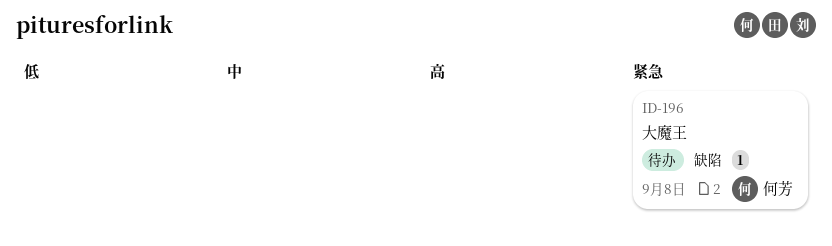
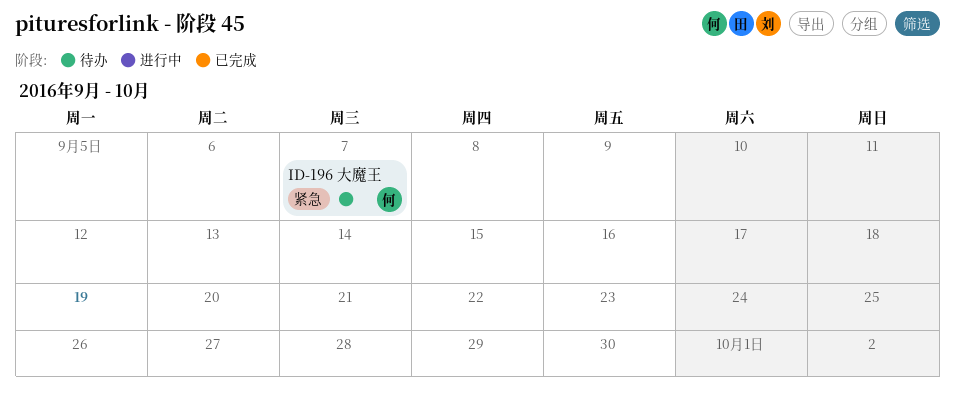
ID-196, due: Sep 8 -> Sep 7

